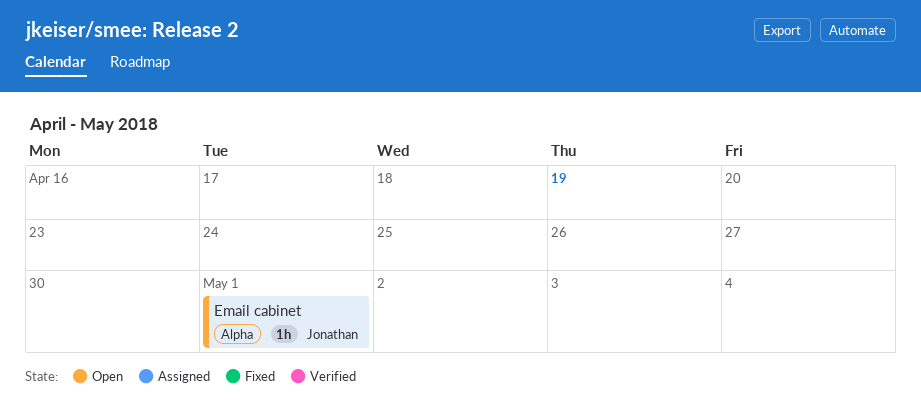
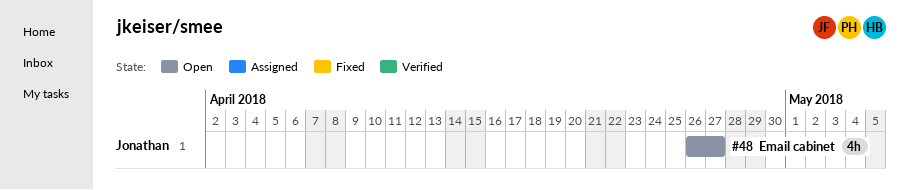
Email cabinet, estimate: 1h -> 4h
Email cabinet, due: May 1 -> Apr 27

